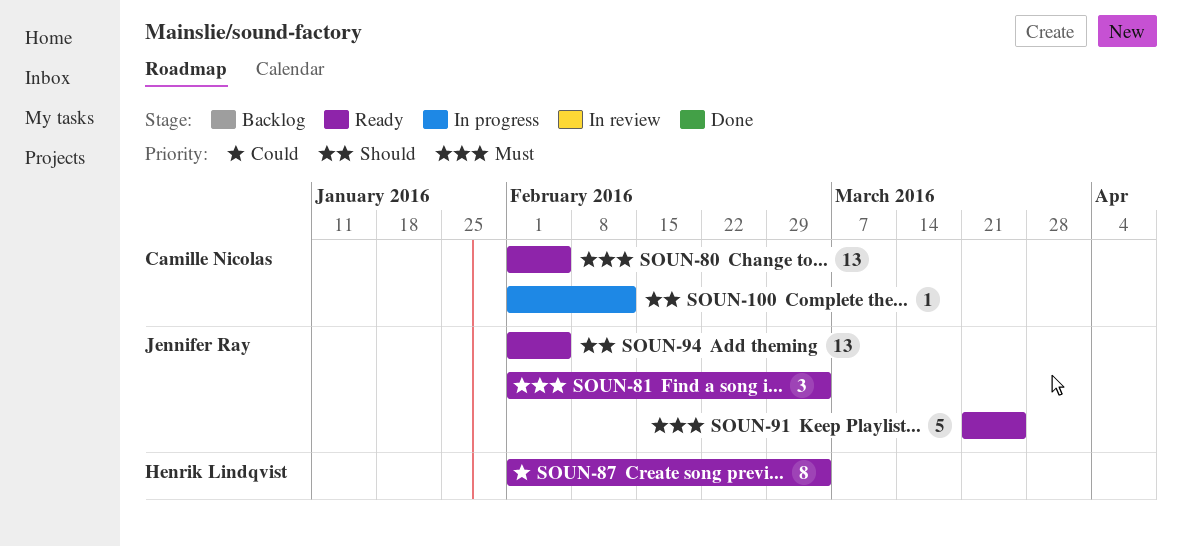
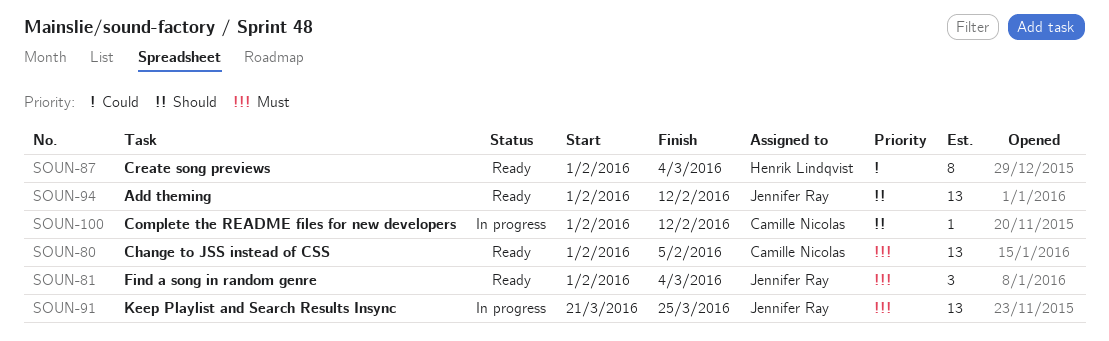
SOUN-91, status: Ready -> In progress
SOUN-91, estimate: 5 -> 13
SOUN-94, due: Feb 5 -> Feb 12

